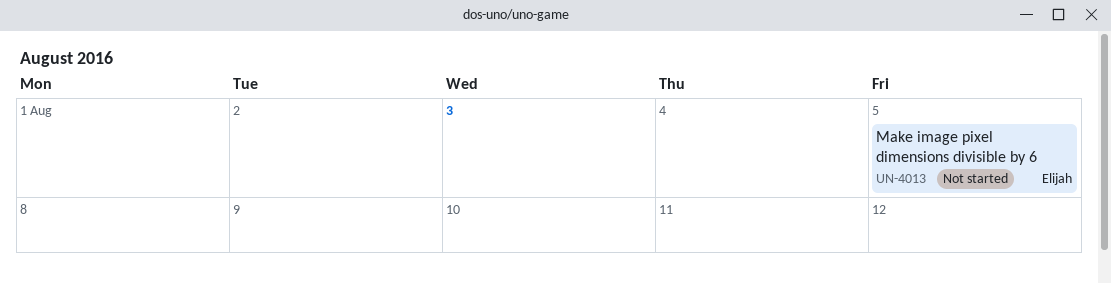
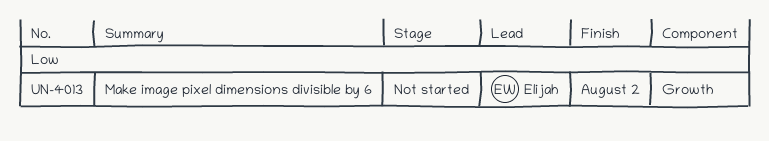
UN-4013, due: Aug 5 -> Aug 2

